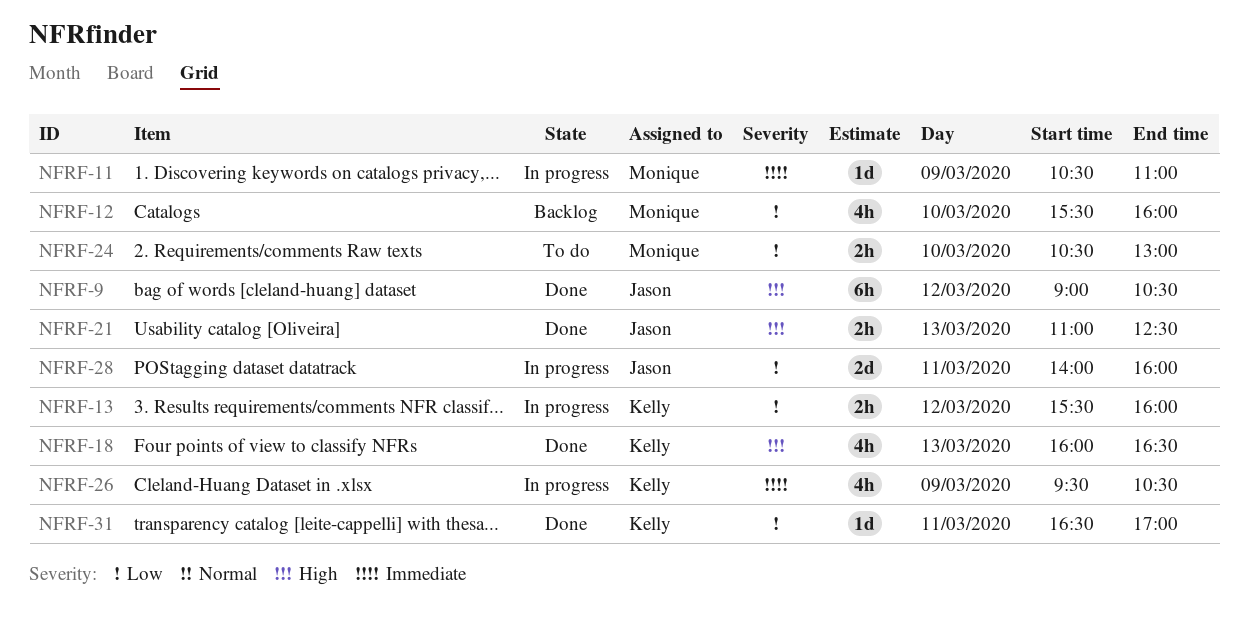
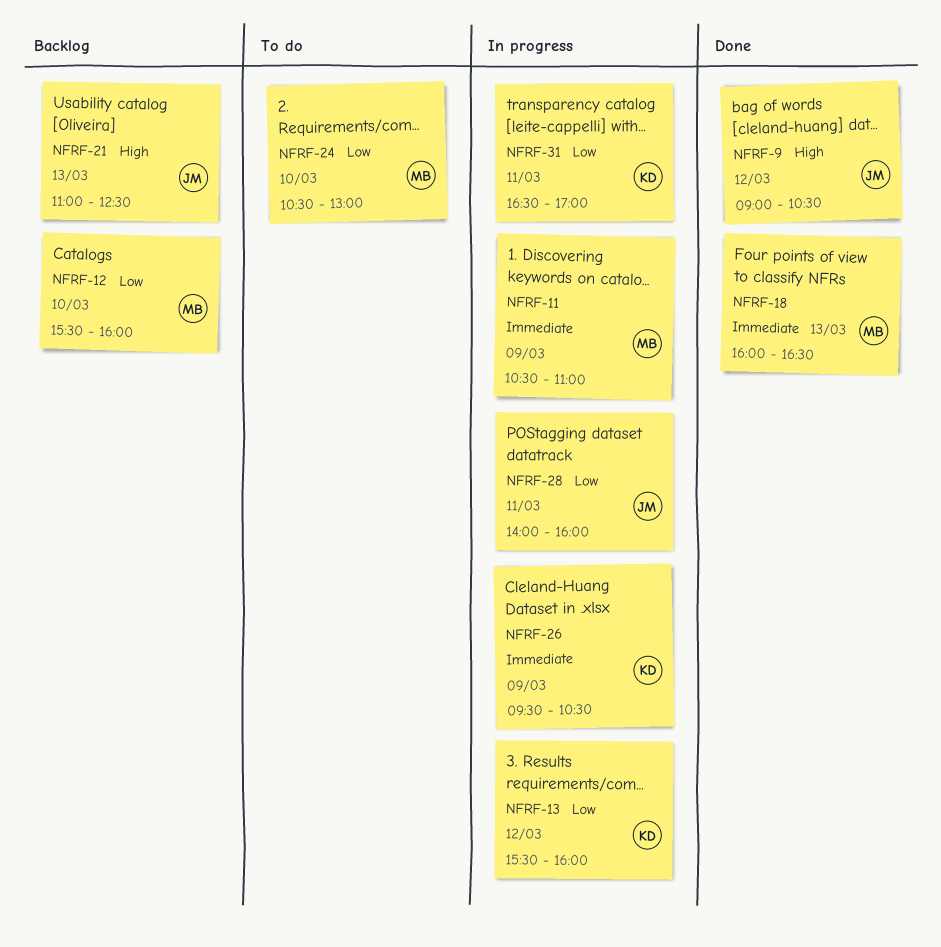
NFRF-18, owner: Kelly -> Monique
NFRF-18, priority: High -> Immediate
NFRF-21, status: Done -> Backlog
NFRF-31, status: Done -> In progress

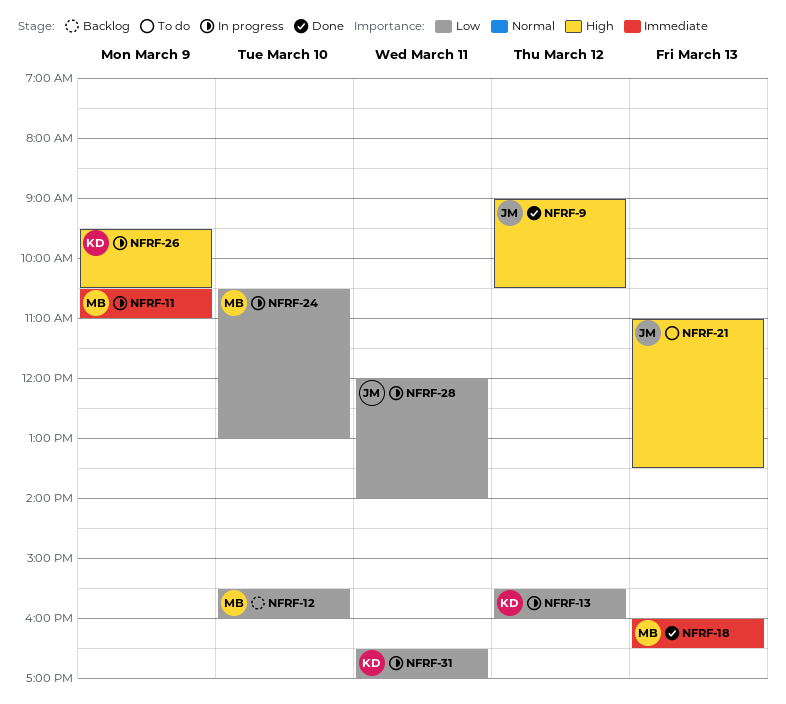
NFRF-21, status: Backlog -> To do
NFRF-21, ends: 12:30 -> 13:30
NFRF-24, status: To do -> In progress
NFRF-26, priority: Immediate -> High
NFRF-28, begins: 14:00 -> 12:00
NFRF-28, ends: 16:00 -> 14:00

